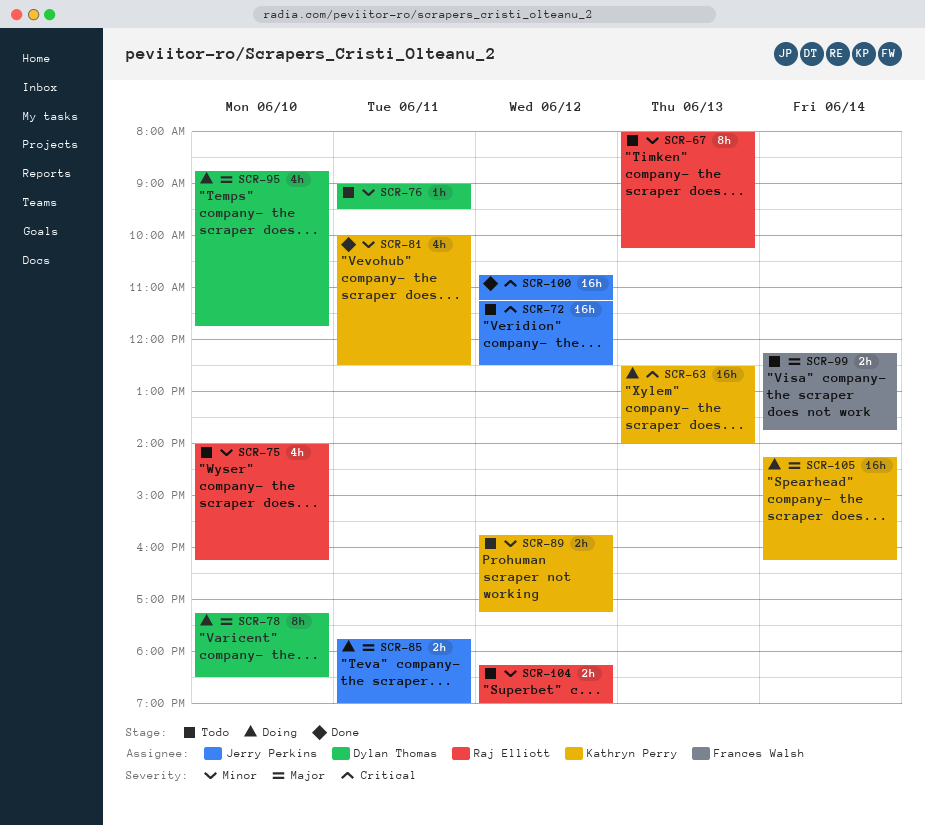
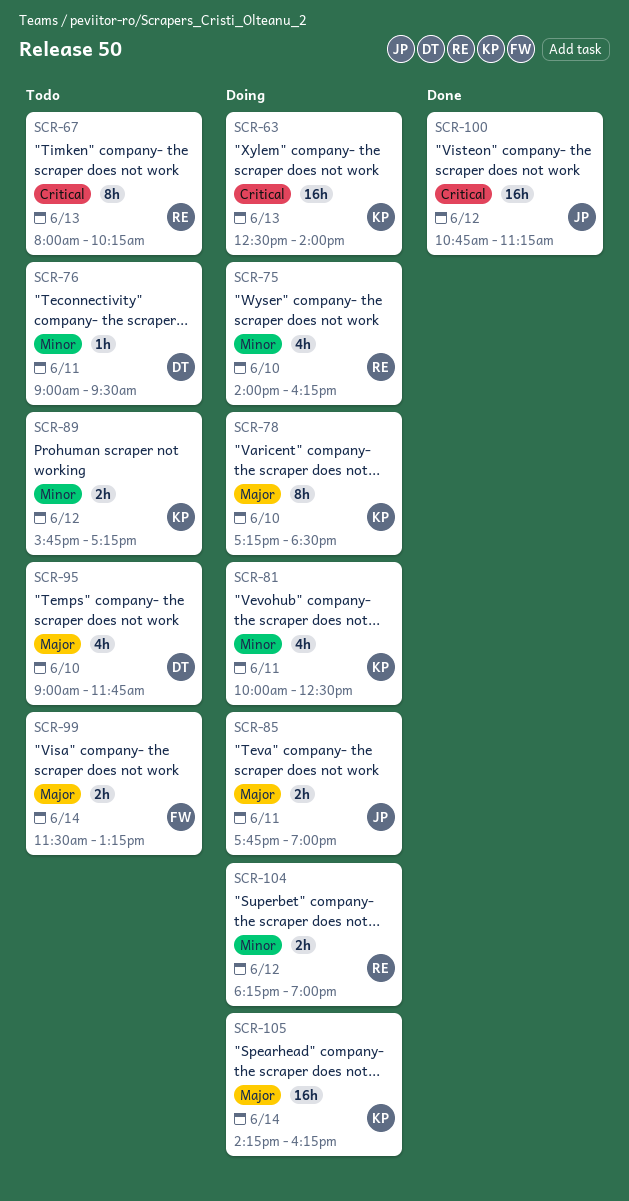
SCR-67, priority: Minor -> Critical
SCR-72: present -> none
SCR-75, status: Todo -> Doing
SCR-78, owner: Dylan Thomas -> Kathryn Perry
SCR-81, status: Done -> Doing
SCR-95, status: Doing -> Todo
SCR-95, begins: 08:45 -> 09:00
SCR-99, begins: 12:15 -> 11:30
SCR-99, ends: 13:45 -> 13:15
SCR-104, status: Todo -> Doing

